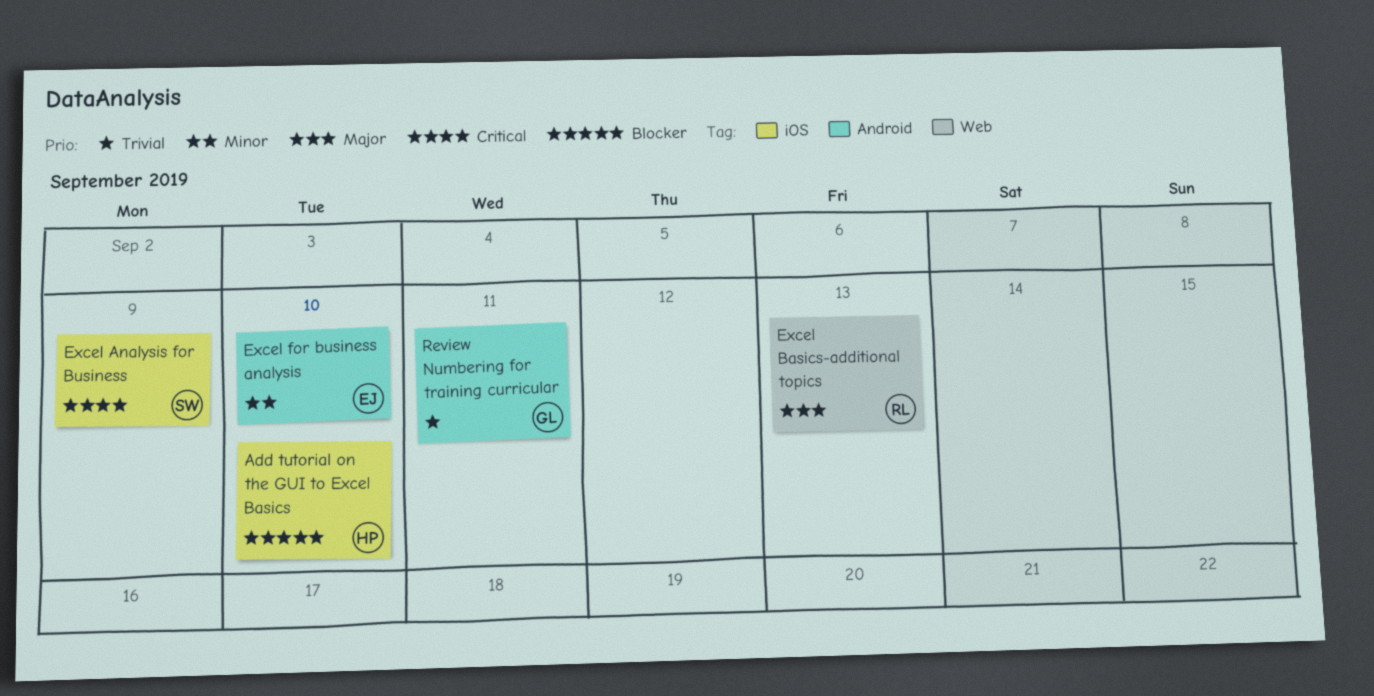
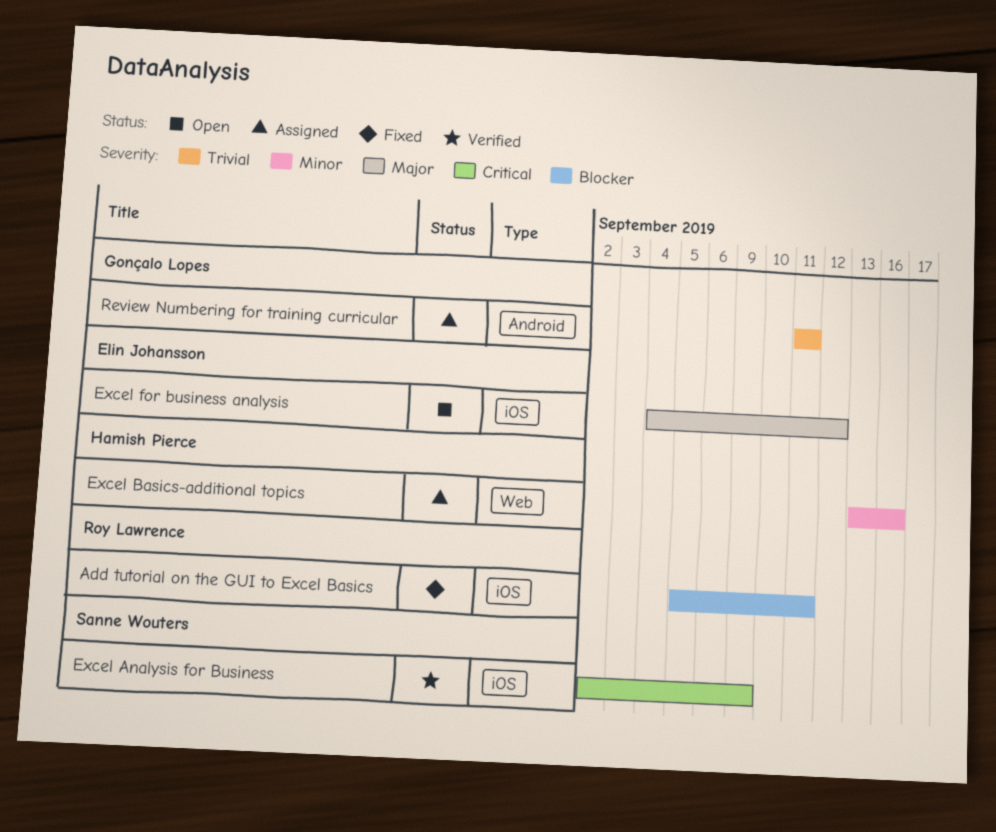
Add tutorial on the GUI to Excel Basics, owner: Hamish Pierce -> Roy Lawrence
Add tutorial on the GUI to Excel Basics, due: Sep 10 -> Sep 11
Excel Basics-additional topics, owner: Roy Lawrence -> Hamish Pierce
Excel Basics-additional topics, priority: Major -> Minor
Excel Basics-additional topics, due: Sep 13 -> Sep 16
Excel for business analysis, priority: Minor -> Major
Excel for business analysis, label: Android -> iOS
Excel for business analysis, due: Sep 10 -> Sep 12

